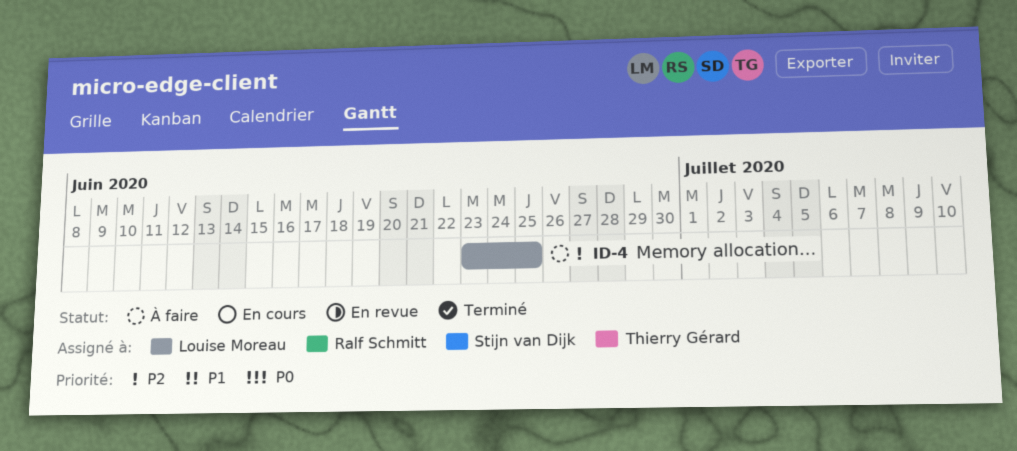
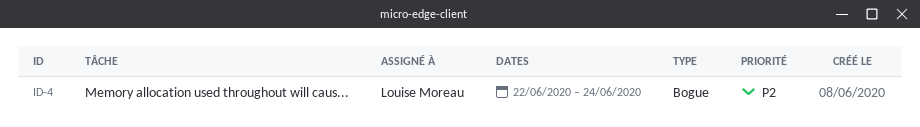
ID-4, start: Jun 23 -> Jun 22
ID-4, due: Jun 25 -> Jun 24

